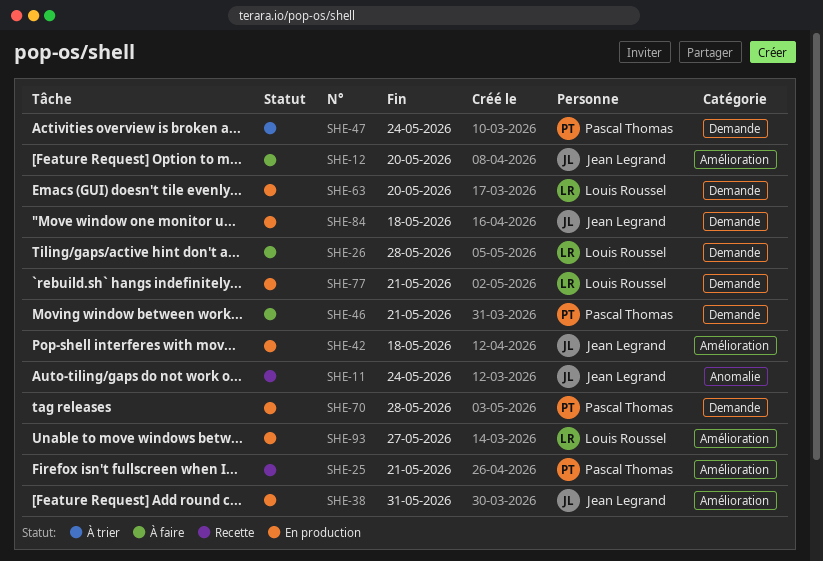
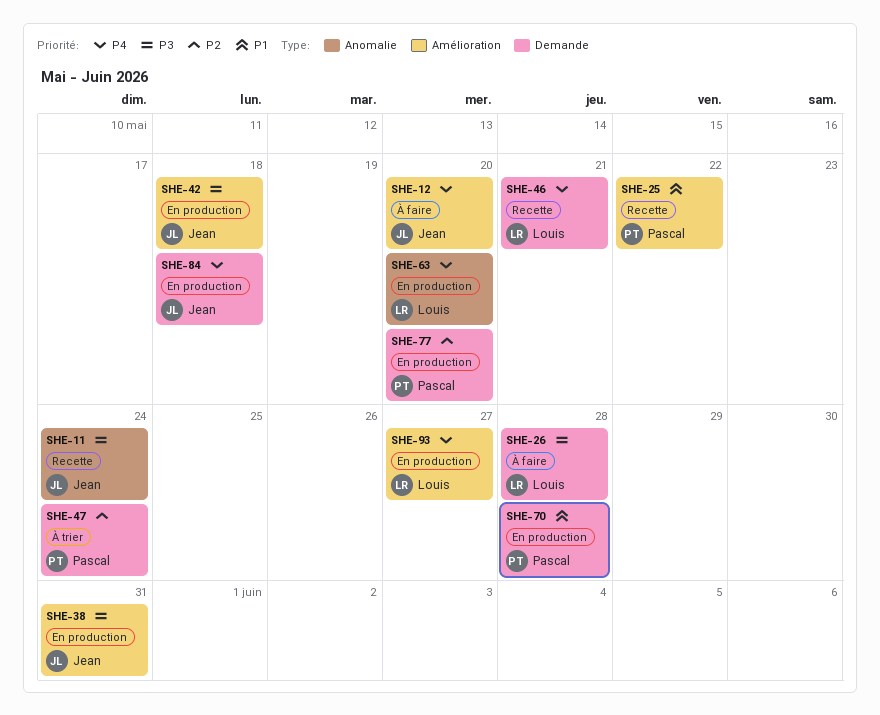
SHE-25, due: May 21 -> May 22
SHE-46, status: À faire -> Recette
SHE-46, owner: Pascal Thomas -> Louis Roussel
SHE-63, label: Demande -> Anomalie
SHE-77, owner: Louis Roussel -> Pascal Thomas
SHE-77, due: May 21 -> May 20

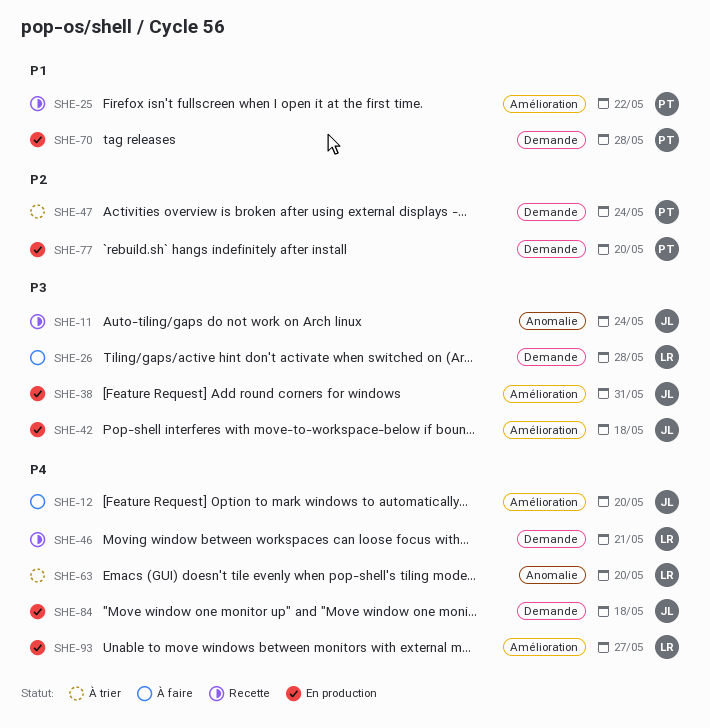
SHE-63, status: En production -> À trier

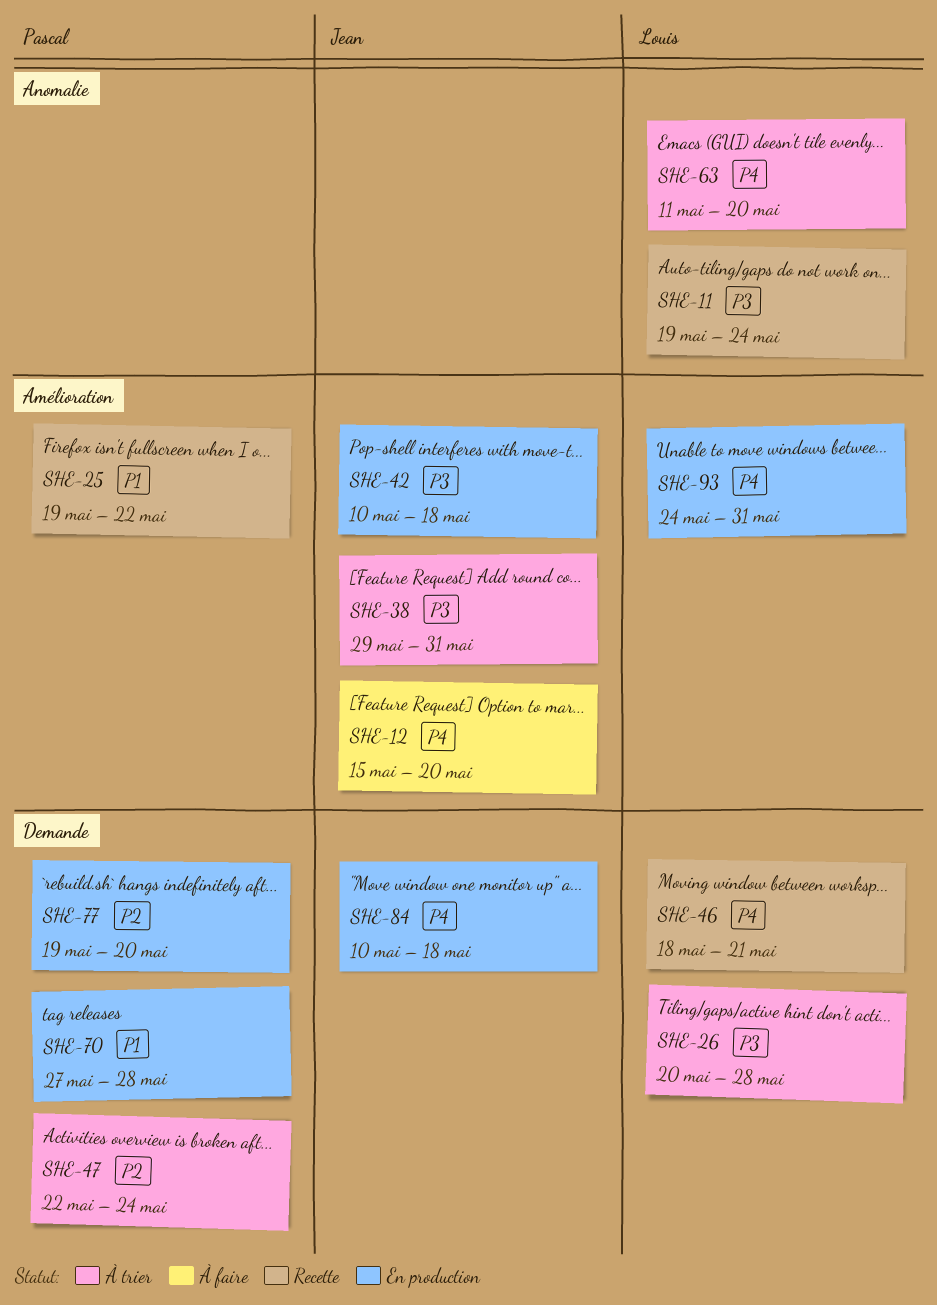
SHE-11, owner: Jean -> Louis
SHE-26, status: À faire -> À trier
SHE-38, status: En production -> À trier
SHE-93, due: May 27 -> May 31

